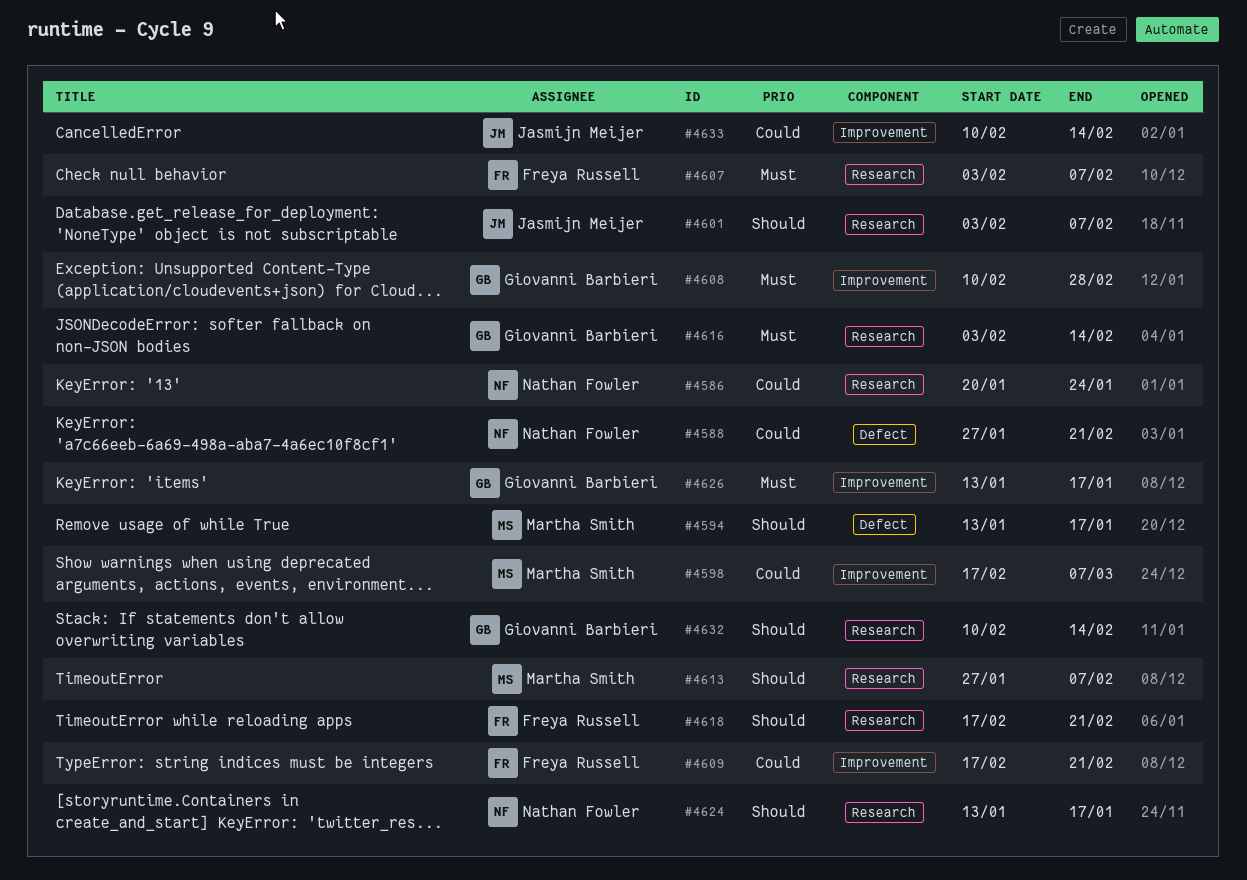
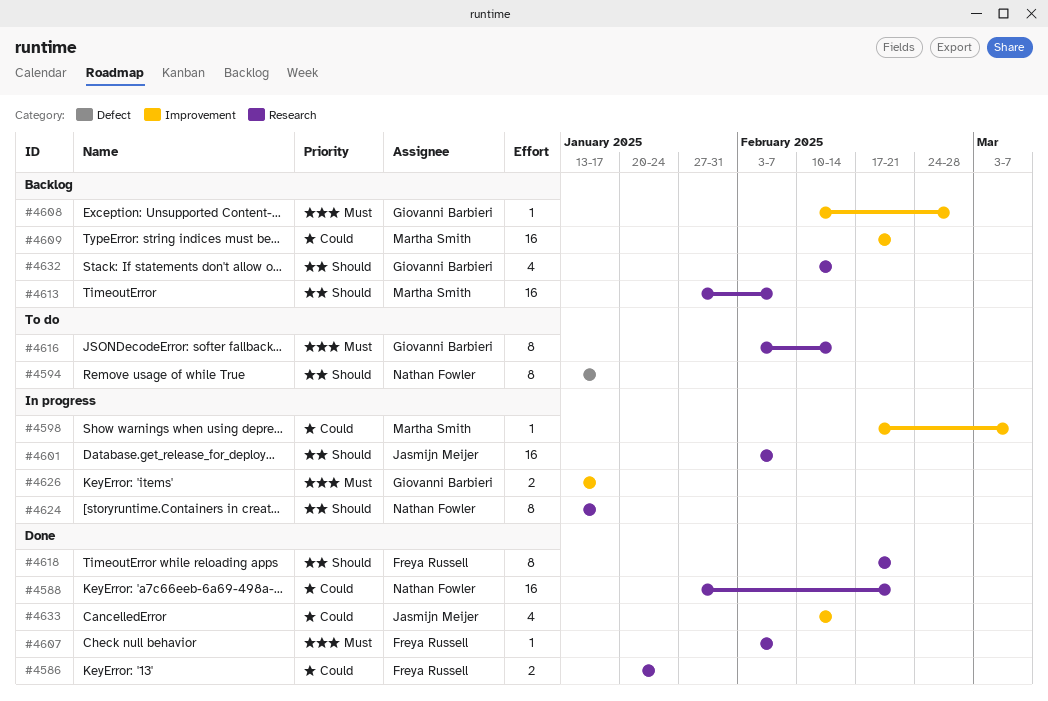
#4586, owner: Nathan Fowler -> Freya Russell
#4588, label: Defect -> Research
#4594, owner: Martha Smith -> Nathan Fowler
#4609, owner: Freya Russell -> Martha Smith

